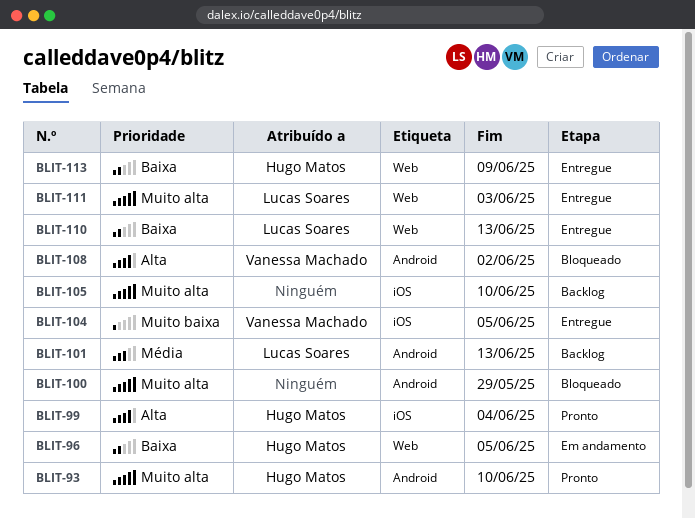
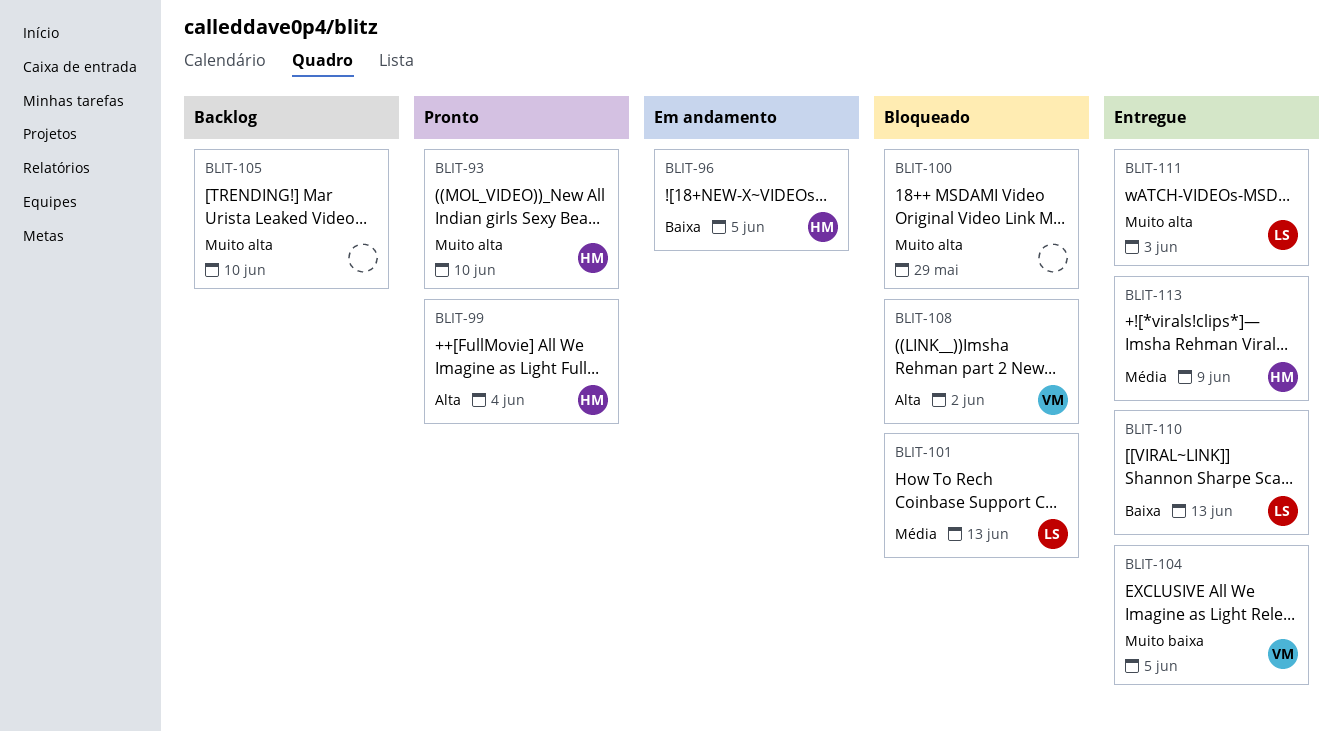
BLIT-101, status: Backlog -> Bloqueado
BLIT-113, priority: Baixa -> Média

